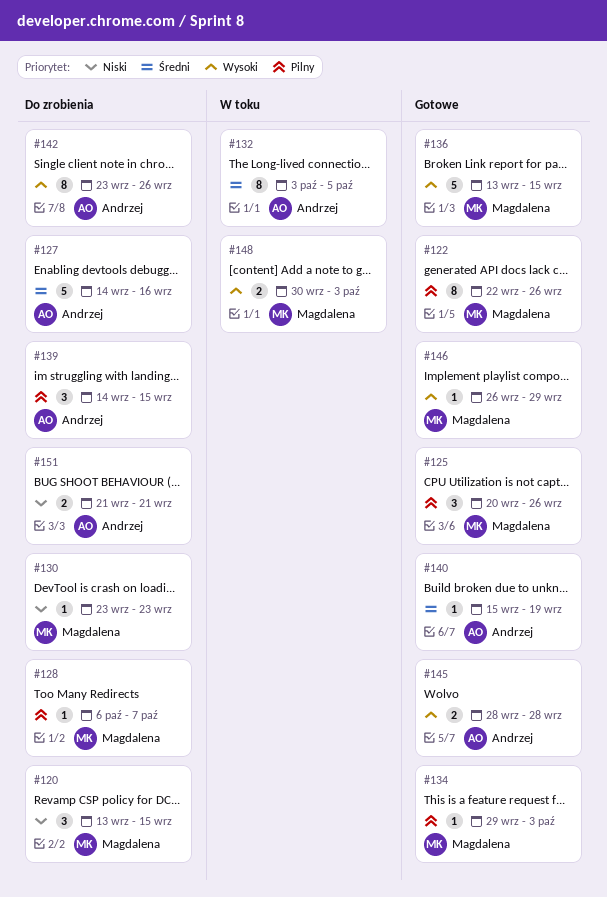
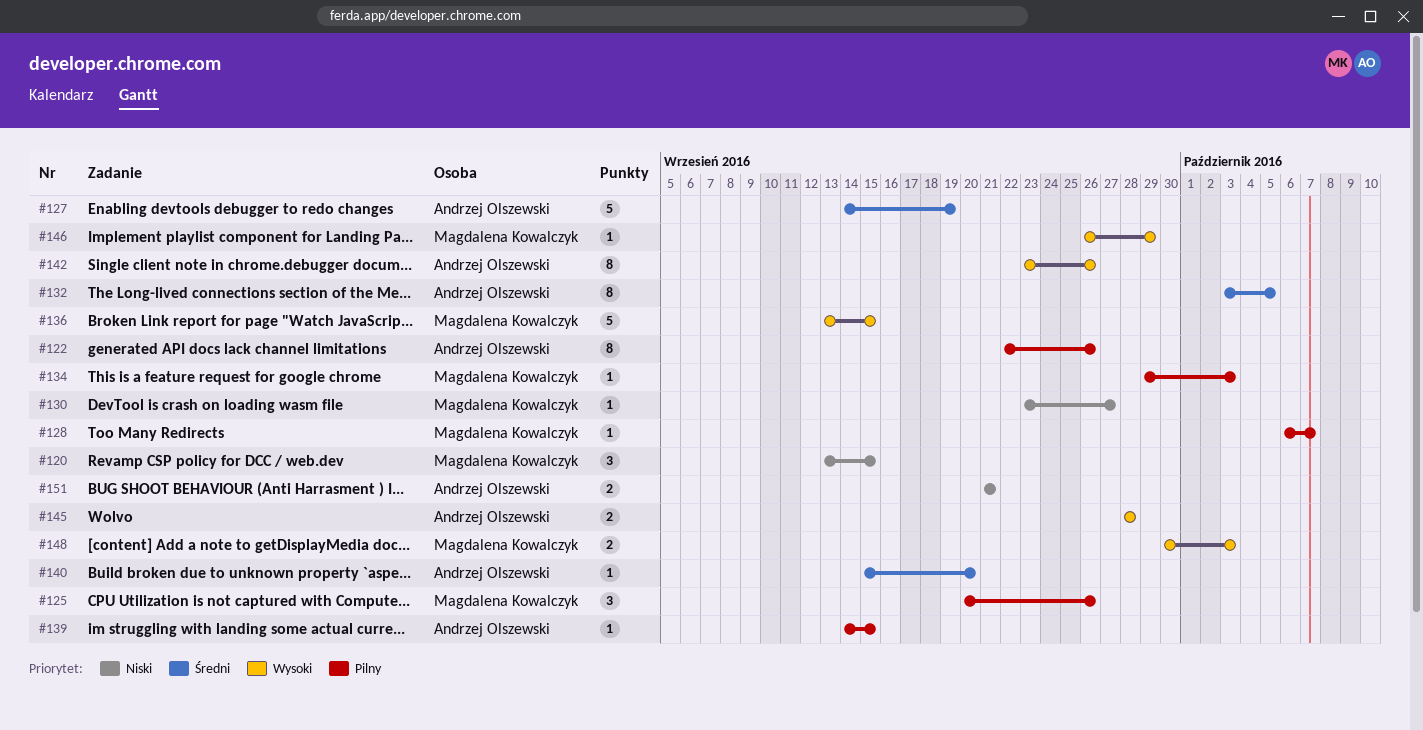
#122, owner: Magdalena Kowalczyk -> Andrzej Olszewski
#127, due: Sep 16 -> Sep 19
#130, due: Sep 23 -> Sep 27
#139, estimate: 3 -> 1
#140, due: Sep 19 -> Sep 20

